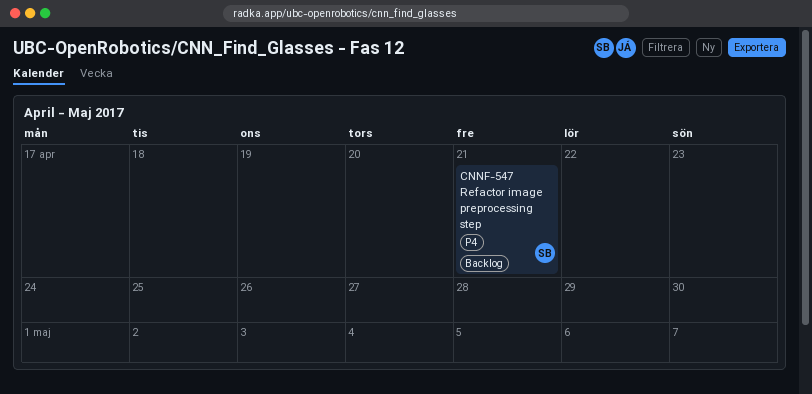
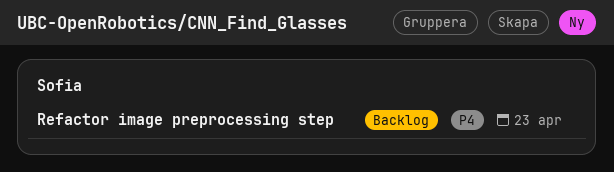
Refactor image preprocessing step, due: Apr 21 -> Apr 23

